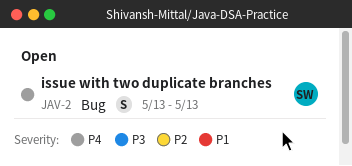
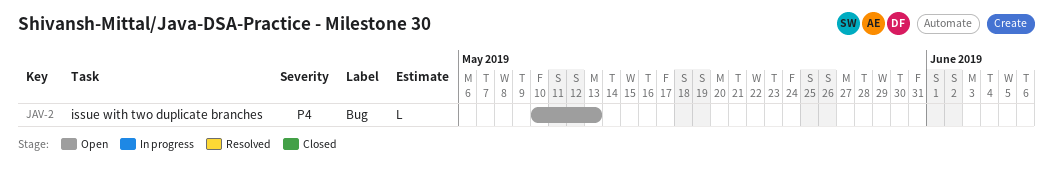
JAV-2, estimate: S -> L
JAV-2, start: May 13 -> May 10

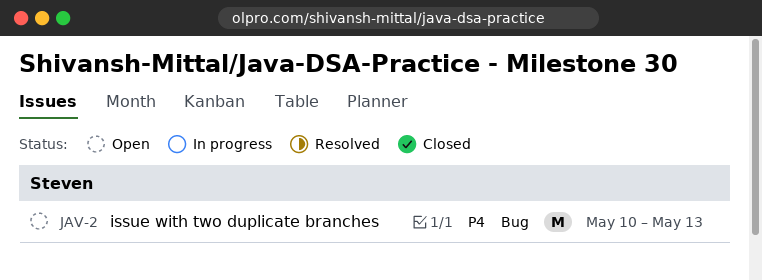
JAV-2, estimate: L -> M

